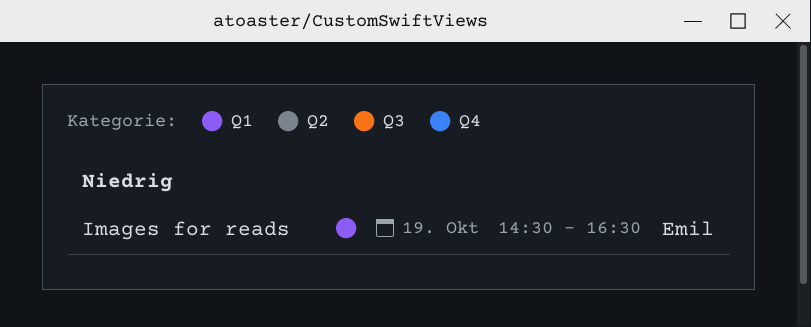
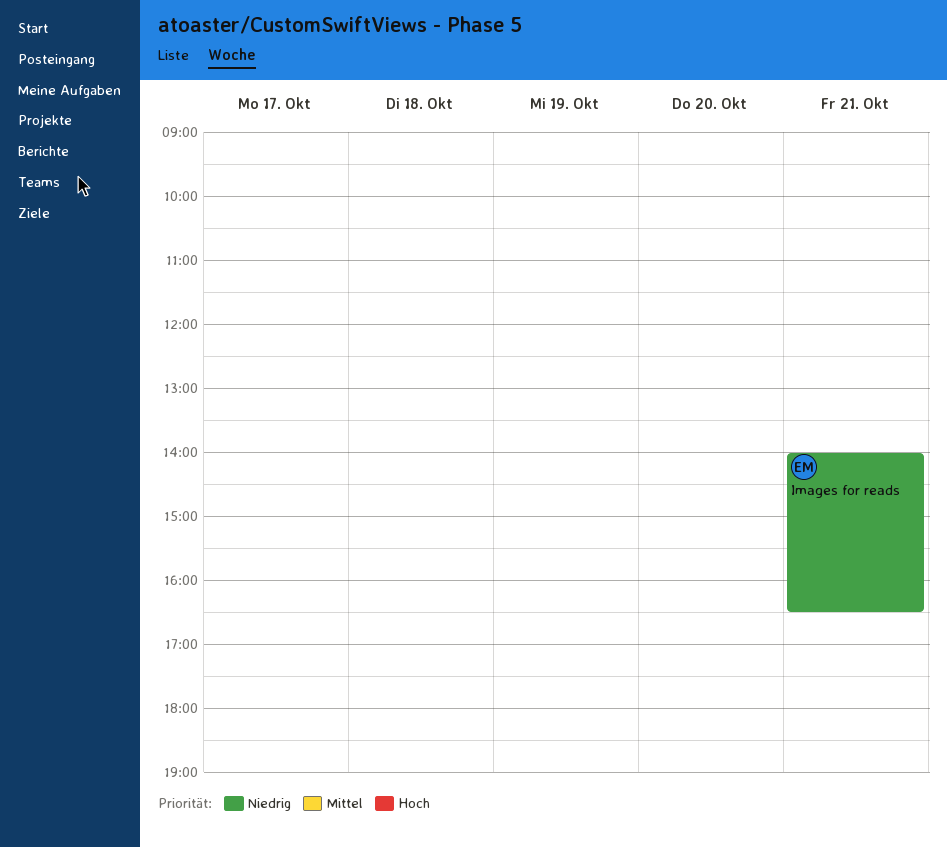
Images for reads, day: Oct 19 -> Oct 21
Images for reads, begins: 14:30 -> 14:00

